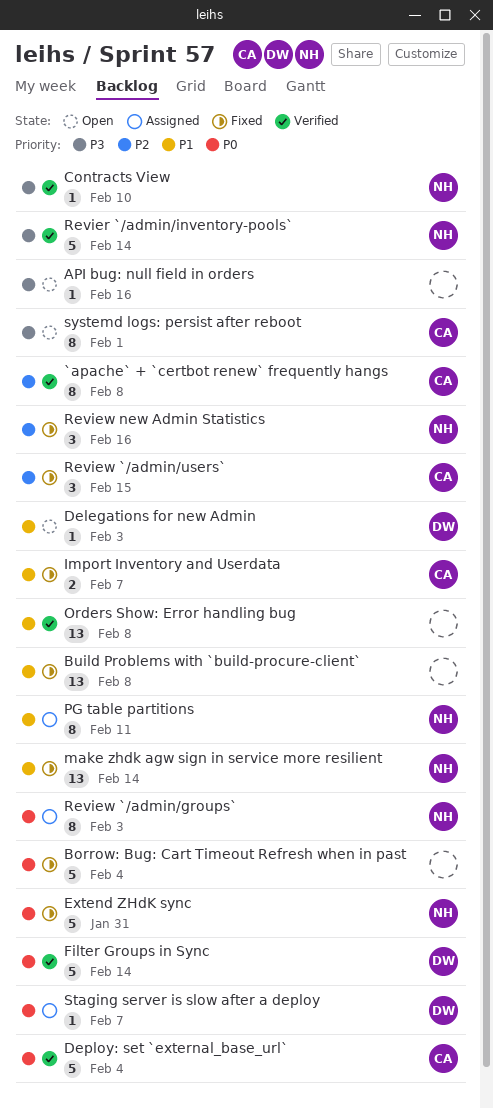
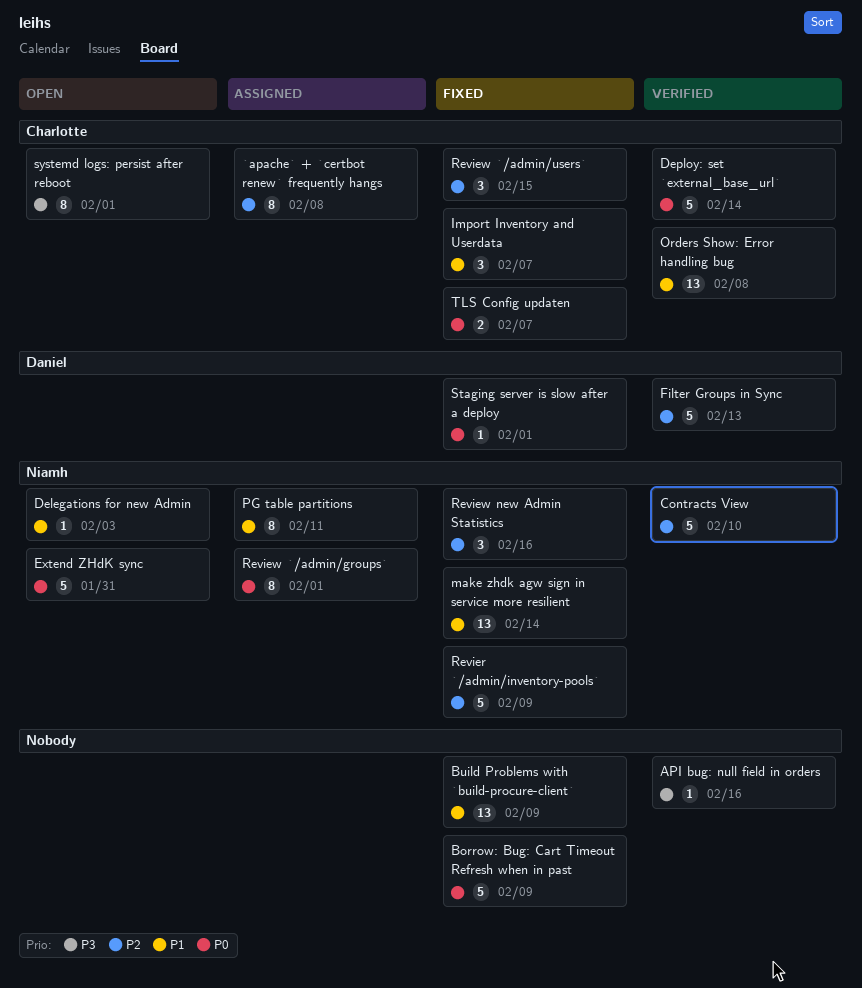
`apache` + `certbot renew` frequently hangs, status: Verified -> Assigned
API bug: null field in orders, status: Open -> Verified
Borrow: Bug: Cart Timeout Refresh when in past, due: Feb 4 -> Feb 9
Build Problems with `build-procure-client`, due: Feb 8 -> Feb 9
Contracts View, priority: P3 -> P2
Contracts View, estimate: 1 -> 5
Delegations for new Admin, owner: Daniel -> Niamh
Deploy: set `external_base_url`, due: Feb 4 -> Feb 14
Extend ZHdK sync, status: Fixed -> Open
Filter Groups in Sync, priority: P0 -> P2
Filter Groups in Sync, due: Feb 14 -> Feb 13
Import Inventory and Userdata, estimate: 2 -> 3
Orders Show: Error handling bug, owner: none -> Charlotte
Revier `/admin/inventory-pools`, status: Verified -> Fixed
Revier `/admin/inventory-pools`, priority: P3 -> P2
Revier `/admin/inventory-pools`, due: Feb 14 -> Feb 9
Review `/admin/groups`, due: Feb 3 -> Feb 1
Staging server is slow after a deploy, status: Assigned -> Fixed
Staging server is slow after a deploy, due: Feb 7 -> Feb 1
TLS Config updaten: none -> present

